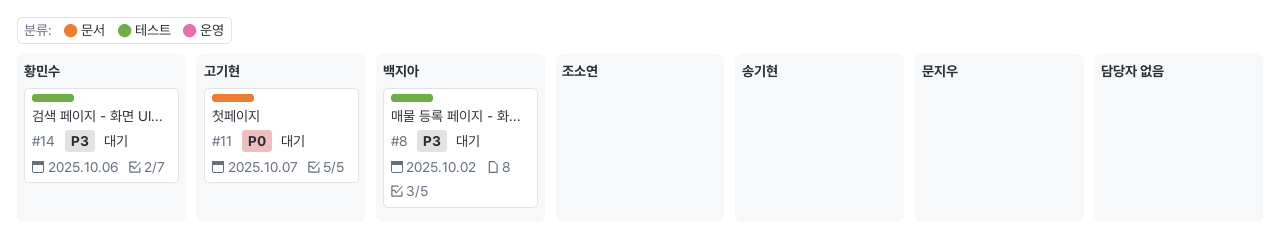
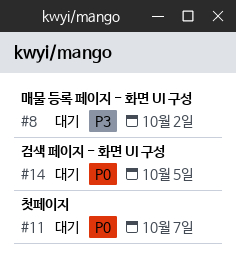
#14, priority: P3 -> P0
#14, due: Oct 6 -> Oct 5

